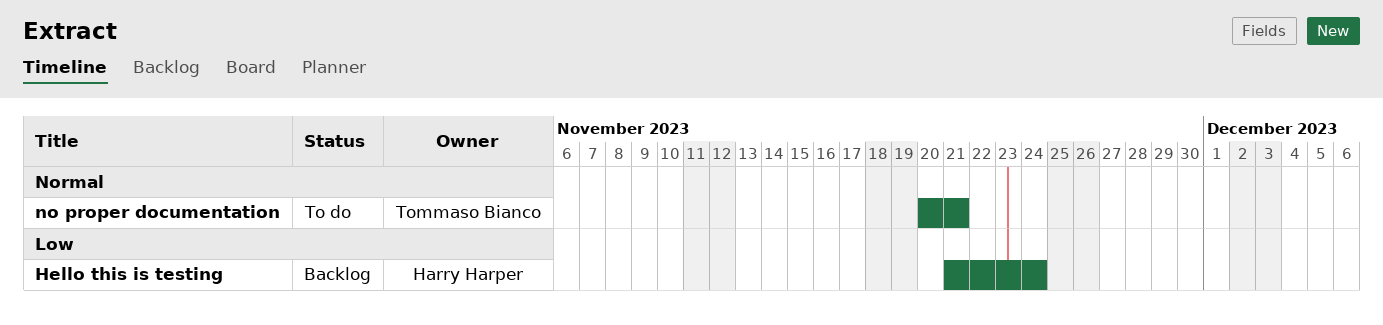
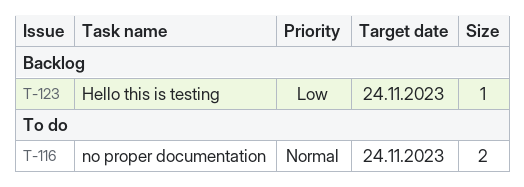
no proper documentation, due: Nov 21 -> Nov 24

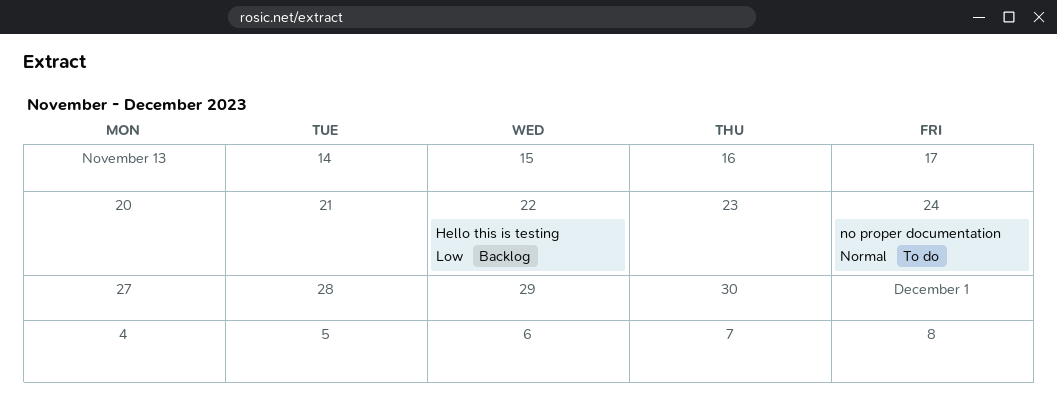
Hello this is testing, due: Nov 24 -> Nov 22

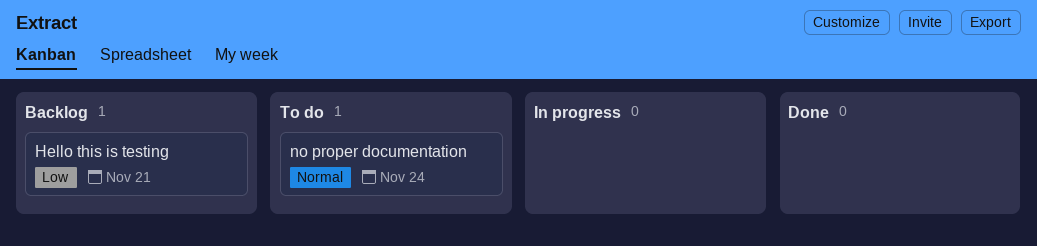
Hello this is testing, due: Nov 22 -> Nov 21

